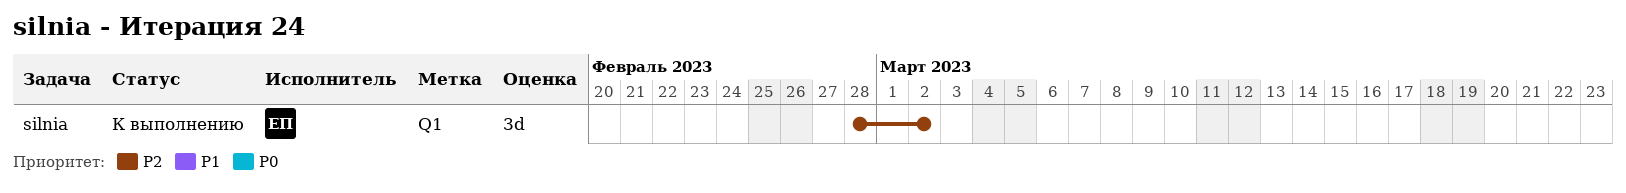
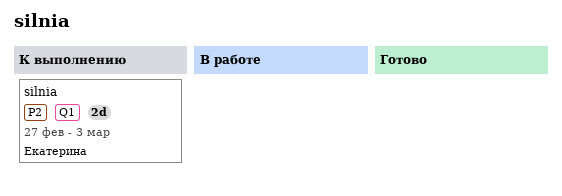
silnia, estimate: 3d -> 2d
silnia, start: Feb 28 -> Feb 27
silnia, due: Mar 2 -> Mar 3

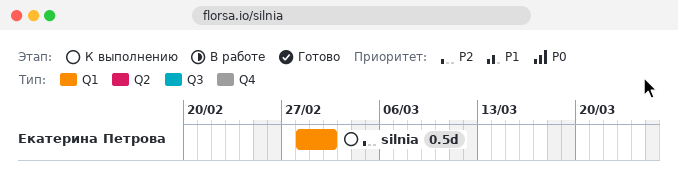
silnia, estimate: 2d -> 0.5d
silnia, start: Feb 27 -> Feb 28
silnia, due: Mar 3 -> Mar 2

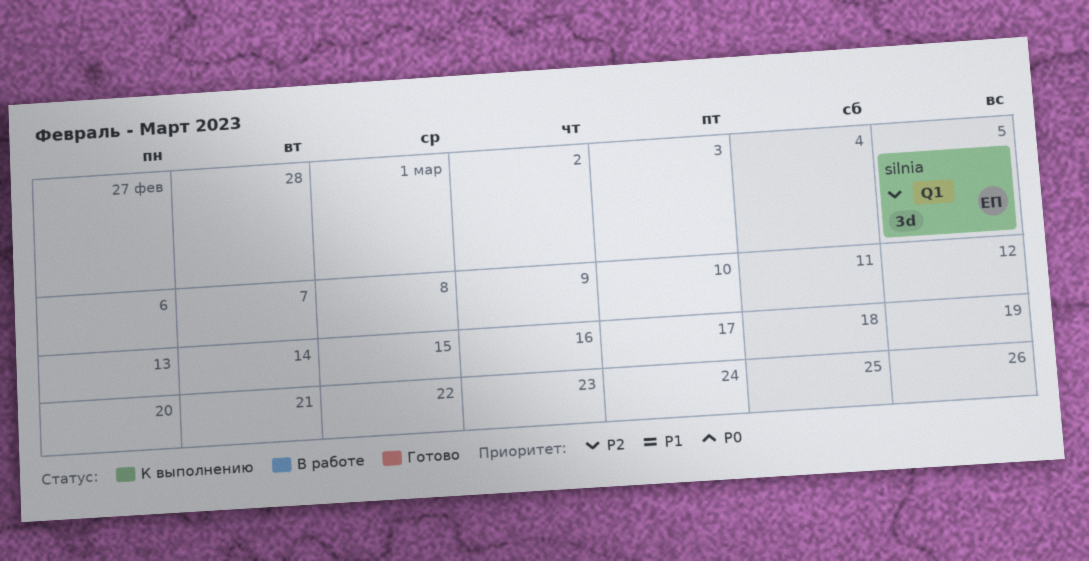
silnia, estimate: 0.5d -> 3d
silnia, due: Mar 2 -> Mar 5

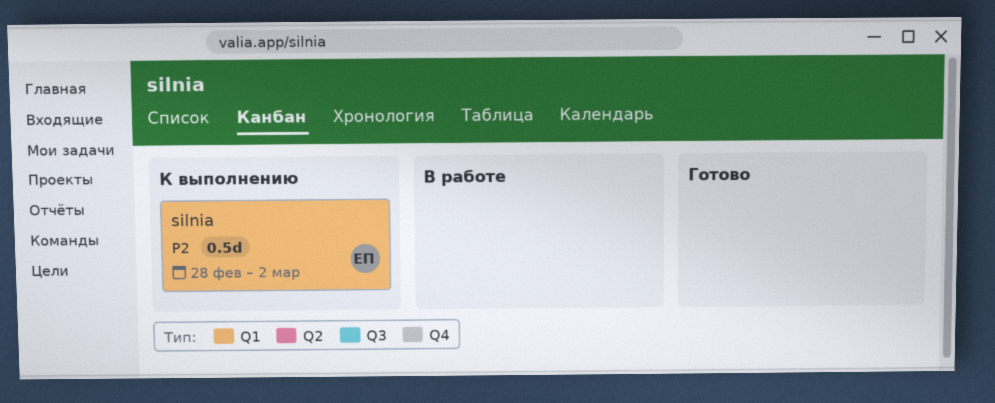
silnia, estimate: 3d -> 0.5d
silnia, due: Mar 5 -> Mar 2

